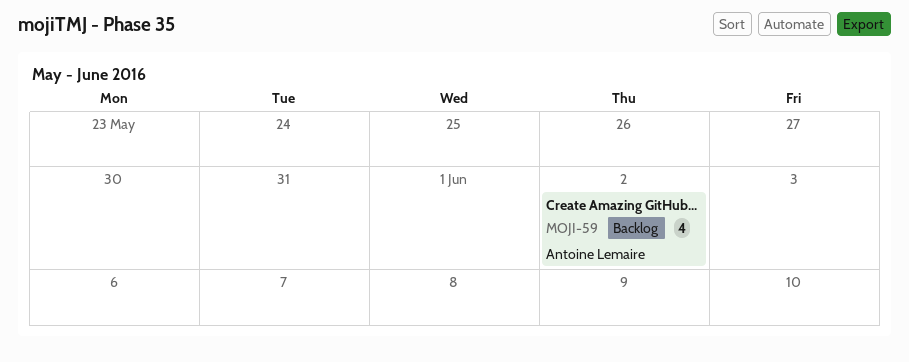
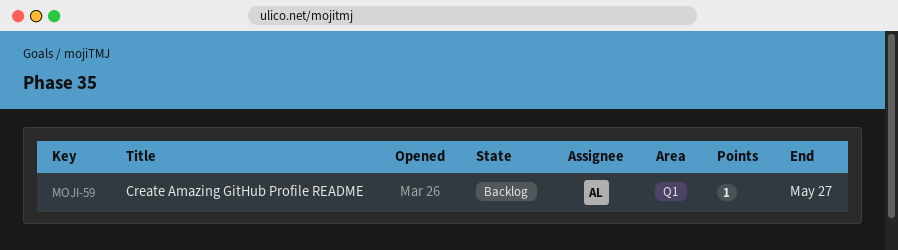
MOJI-59, estimate: 4 -> 1
MOJI-59, due: Jun 2 -> May 27

